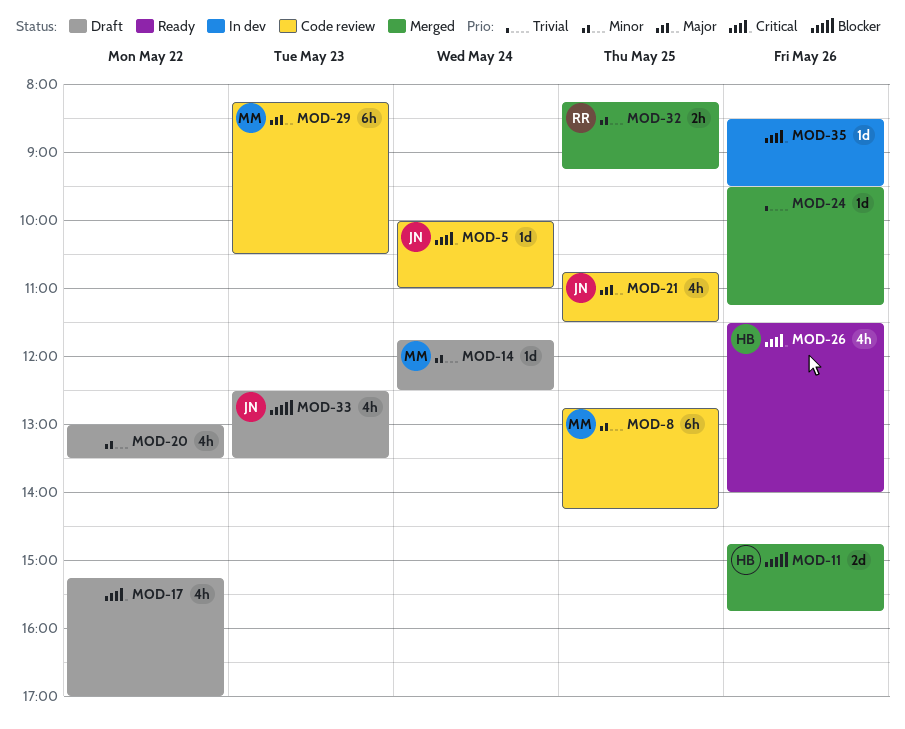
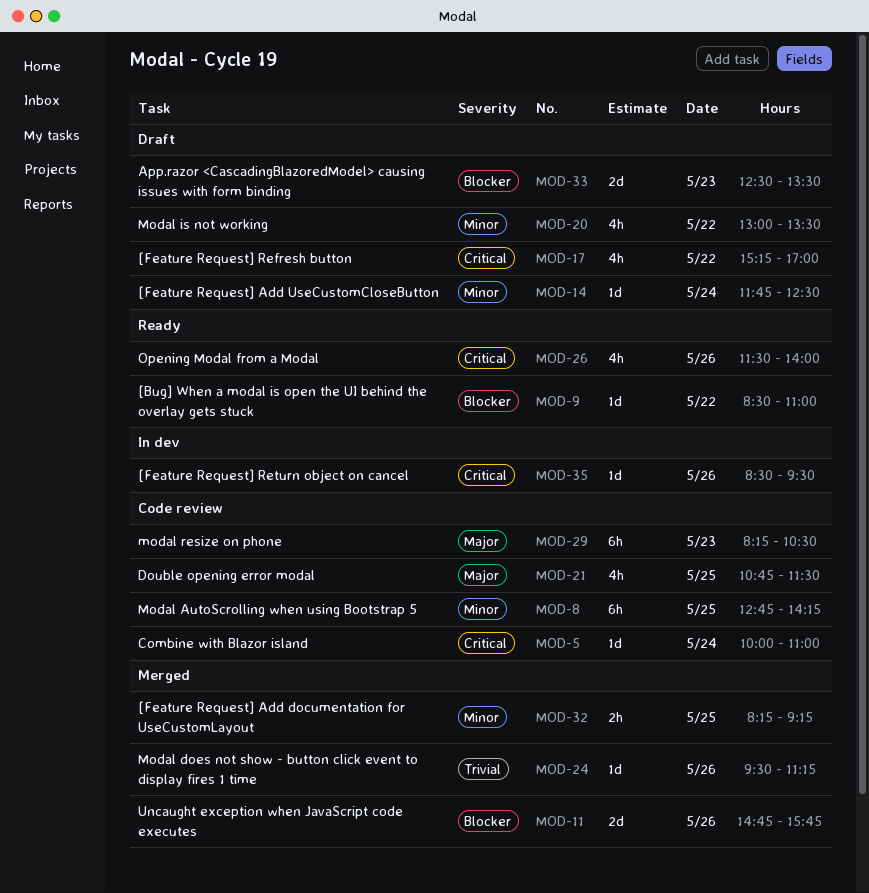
MOD-9: none -> present
MOD-33, estimate: 4h -> 2d

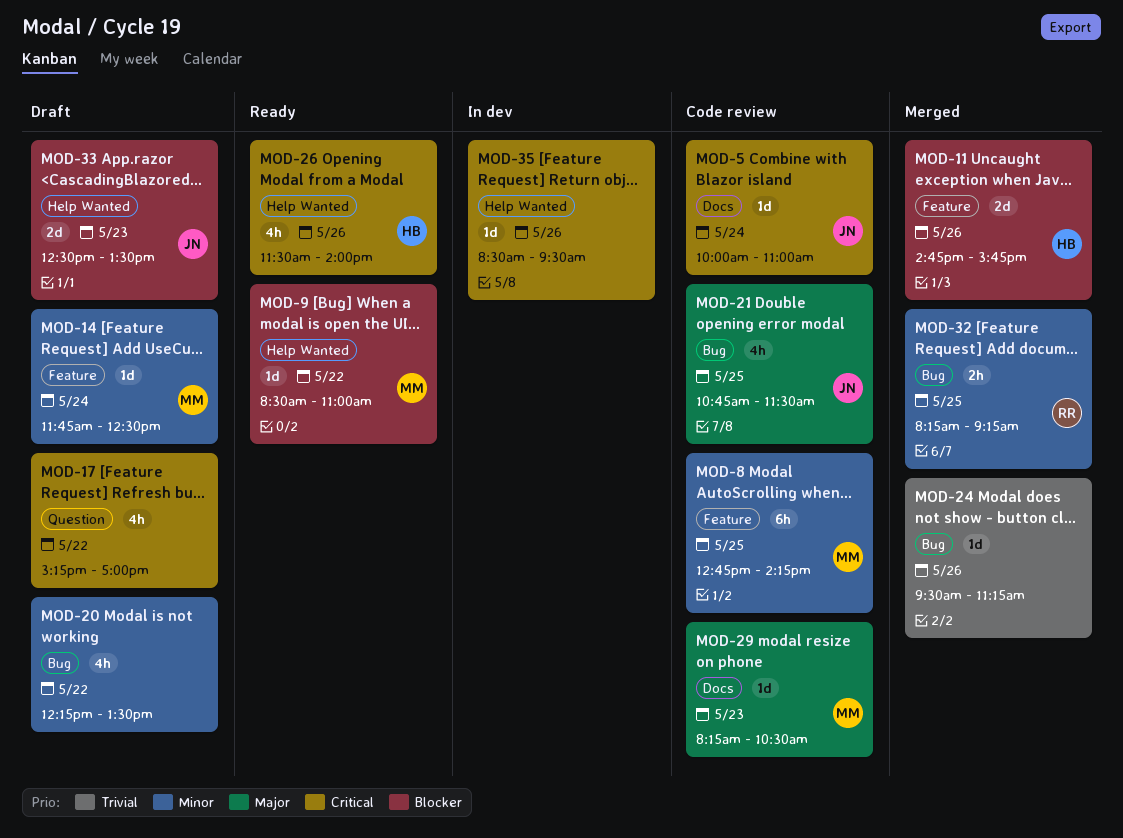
MOD-20, begins: 13:00 -> 12:15
MOD-29, estimate: 6h -> 1d

